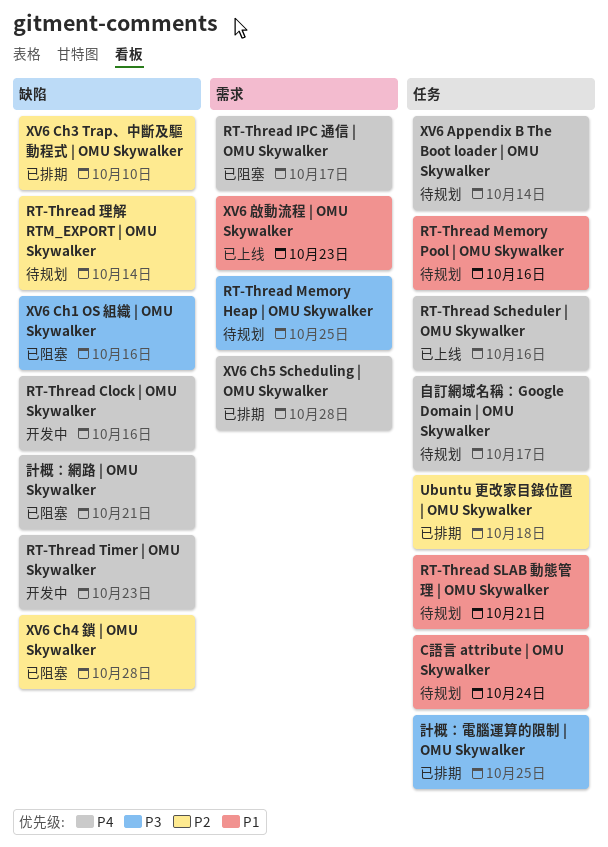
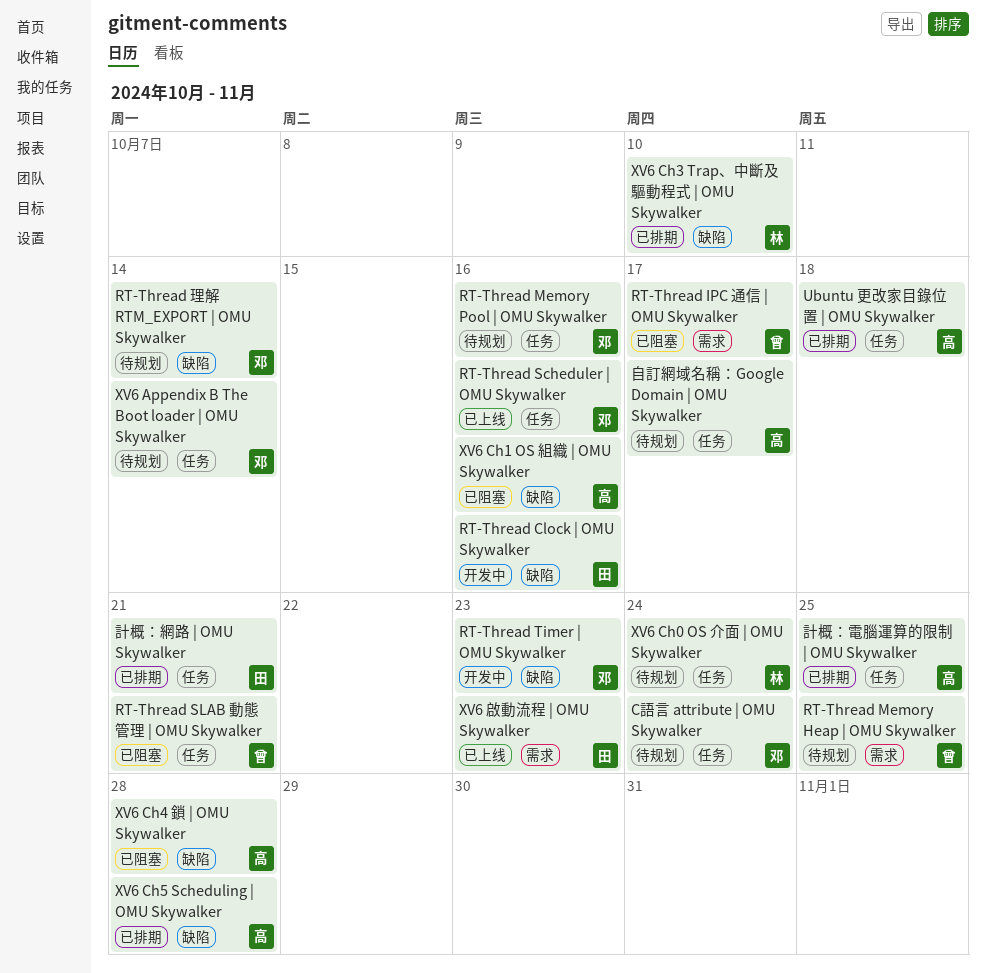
RT-Thread SLAB 動態管理 | OMU Skywalker, status: 待规划 -> 已阻塞
XV6 Ch0 OS 介面 | OMU Skywalker: none -> present
XV6 Ch5 Scheduling | OMU Skywalker, label: 需求 -> 缺陷
計概：網路 | OMU Skywalker, status: 已阻塞 -> 已排期
計概：網路 | OMU Skywalker, label: 缺陷 -> 任务

